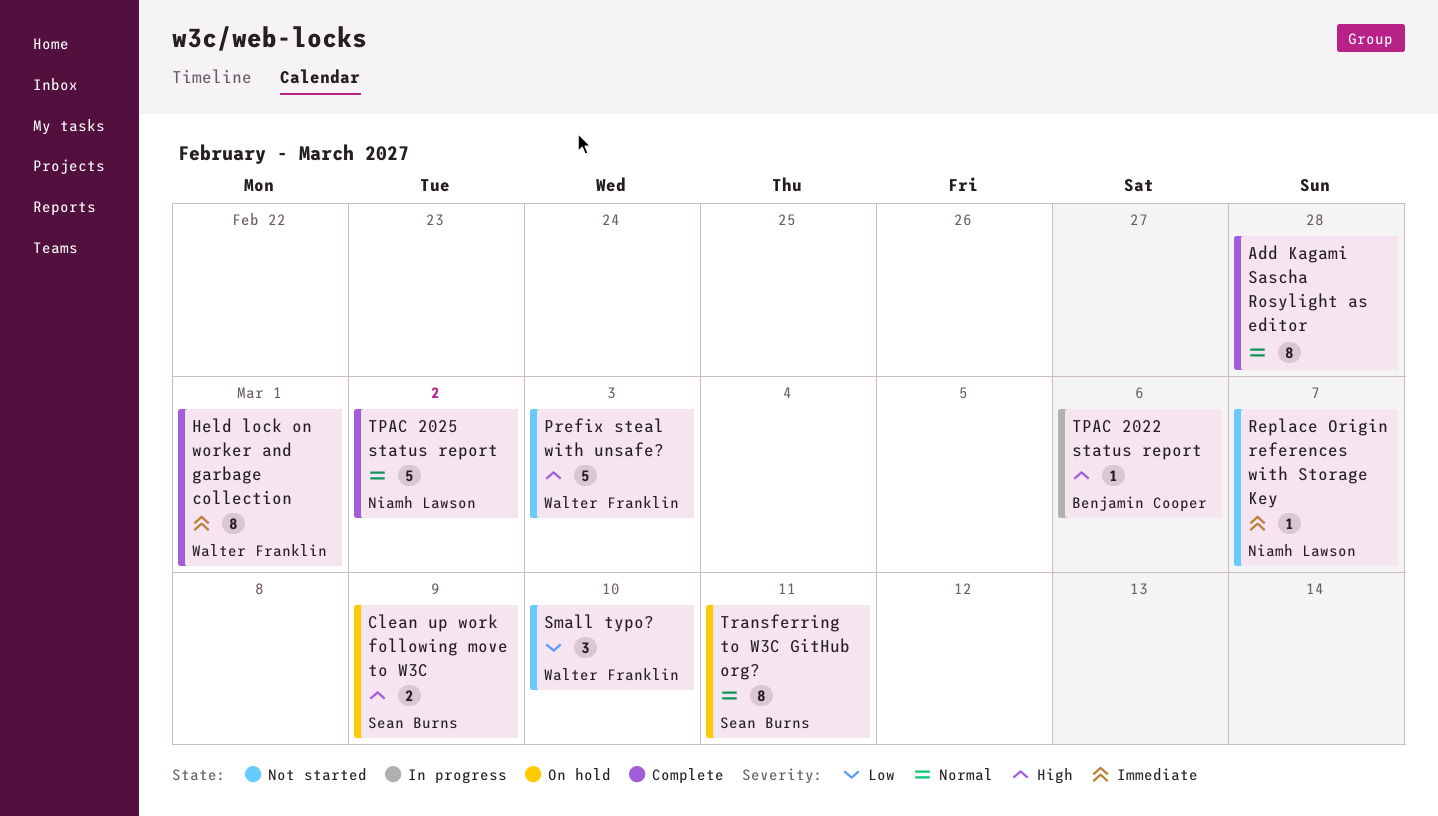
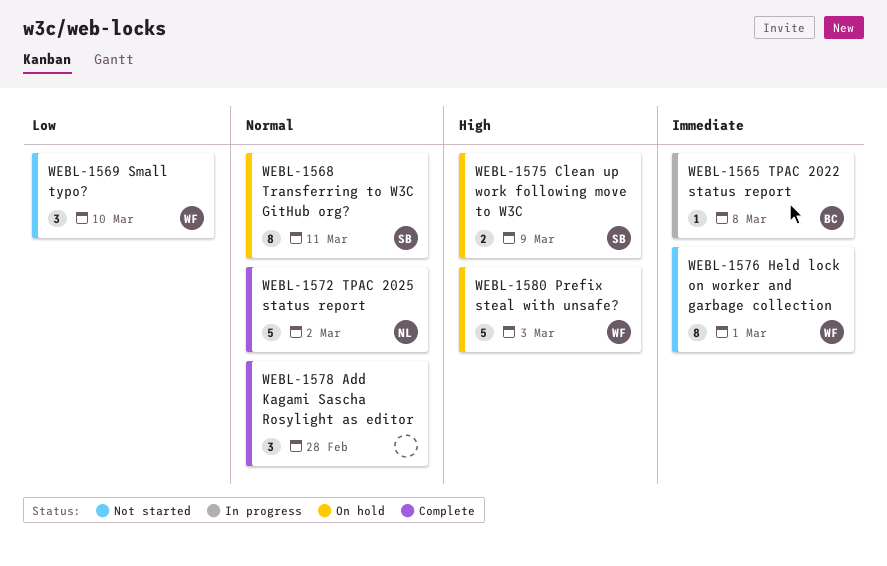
Add Kagami Sascha Rosylight as editor, estimate: 8 -> 3
Held lock on worker and garbage collection, status: Complete -> Not started
Prefix steal with unsafe?, status: Not started -> On hold
Replace Origin references with Storage Key: present -> none
TPAC 2022 status report, priority: High -> Immediate
TPAC 2022 status report, due: Mar 6 -> Mar 8

